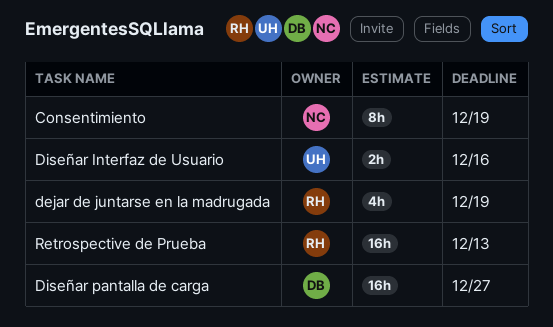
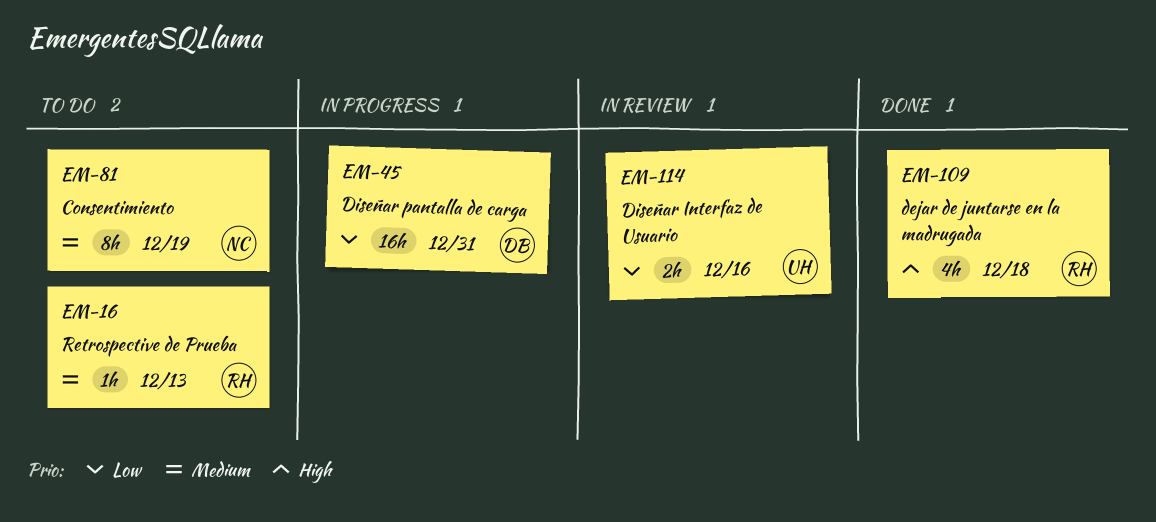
dejar de juntarse en la madrugada, due: Dec 19 -> Dec 18
Diseñar pantalla de carga, due: Dec 27 -> Dec 31
Retrospective de Prueba, estimate: 16h -> 1h

